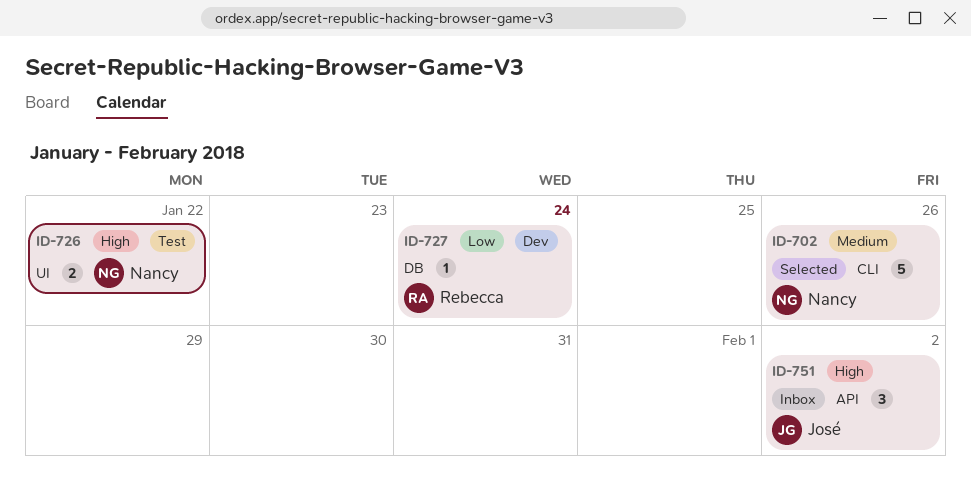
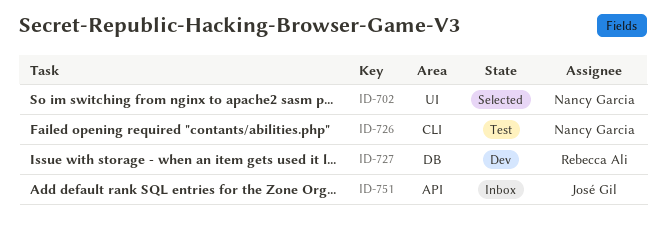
ID-702, label: CLI -> UI
ID-726, label: UI -> CLI

